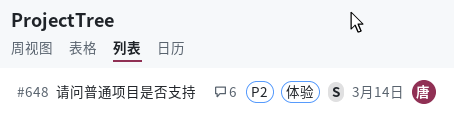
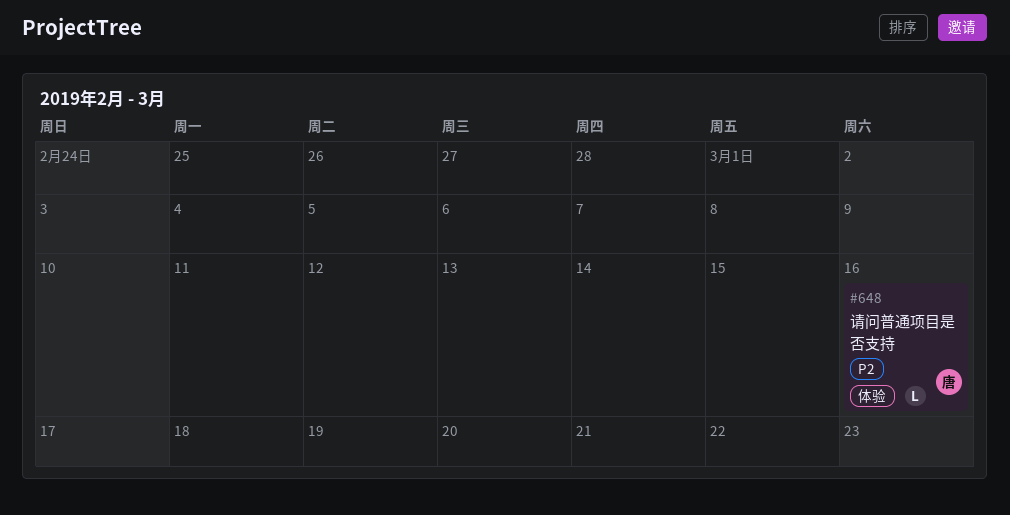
#648, estimate: S -> L
#648, due: Mar 14 -> Mar 16

